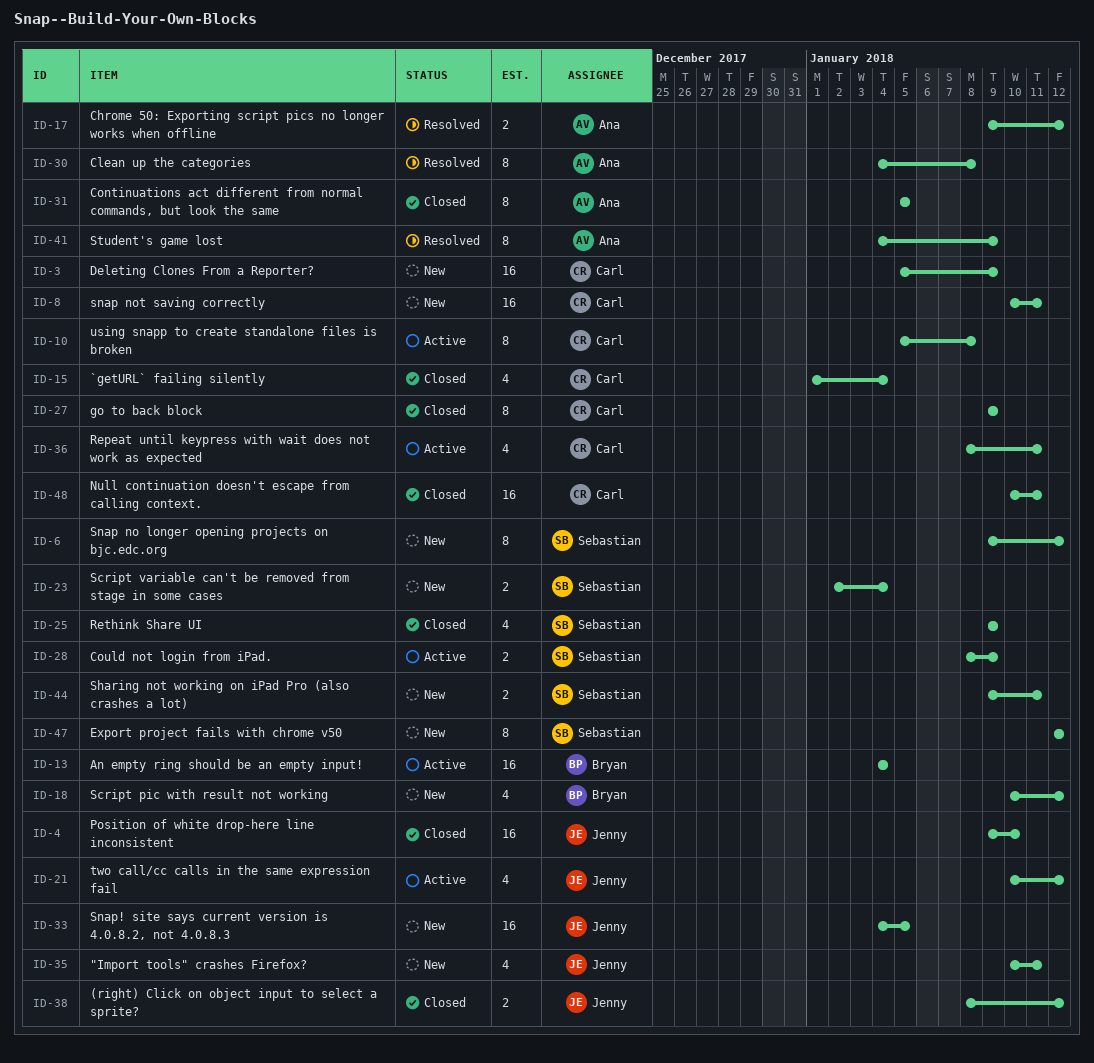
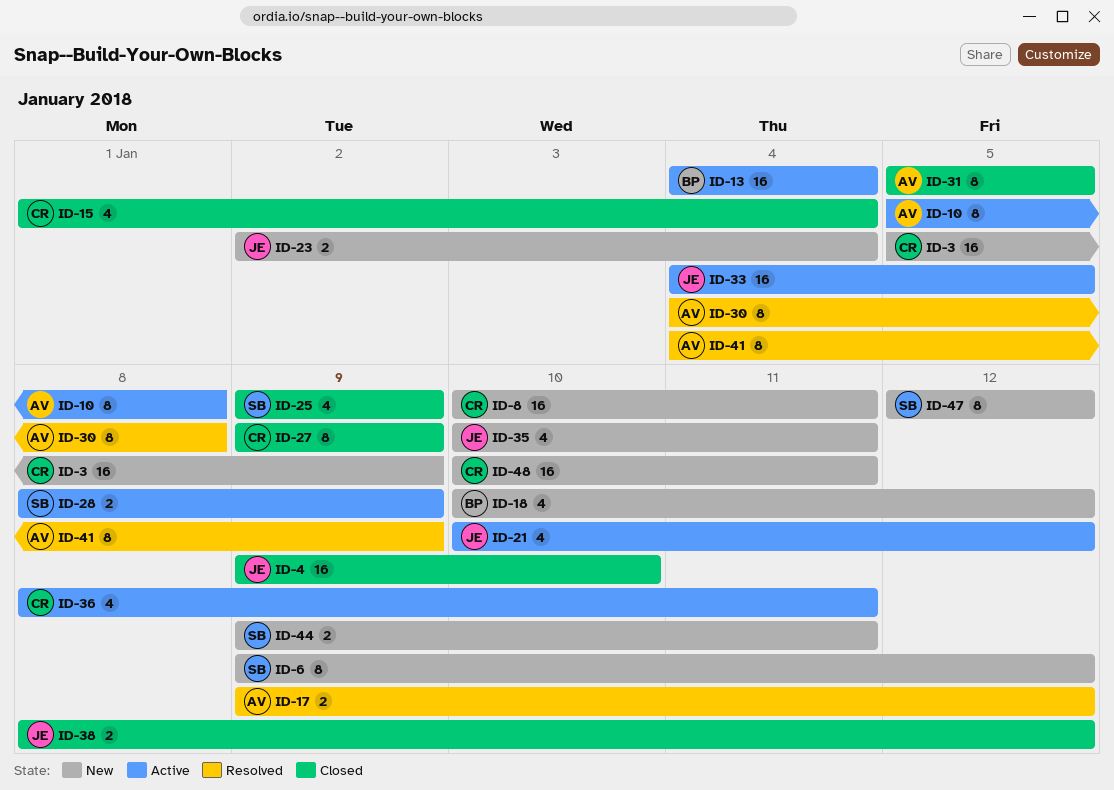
ID-10, owner: Carl -> Ana
ID-23, owner: Sebastian -> Jenny
ID-33, status: New -> Active
ID-48, status: Closed -> New

